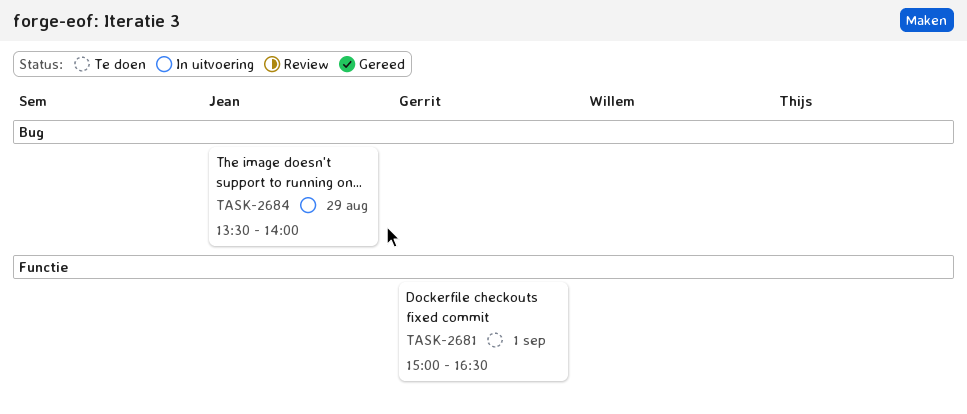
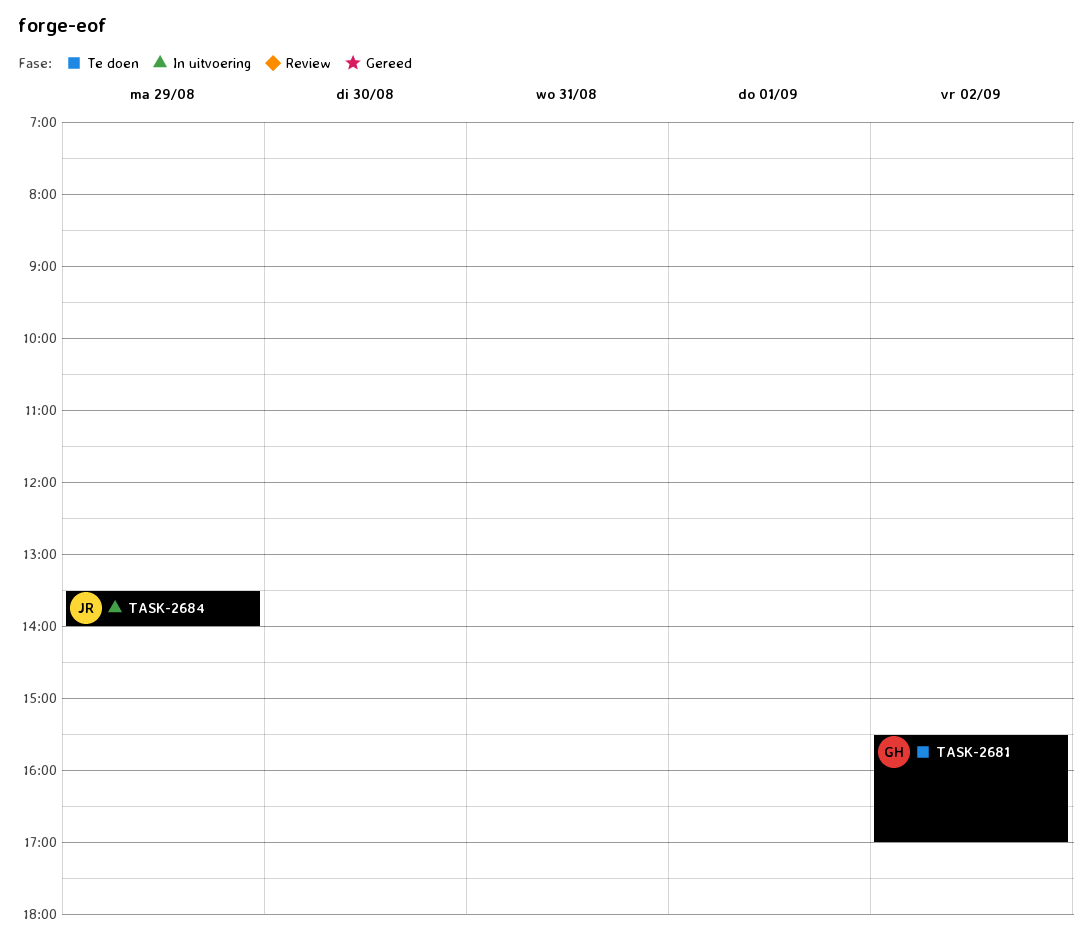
TASK-2681, day: Sep 1 -> Sep 2
TASK-2681, begins: 15:00 -> 15:30
TASK-2681, ends: 16:30 -> 17:00

